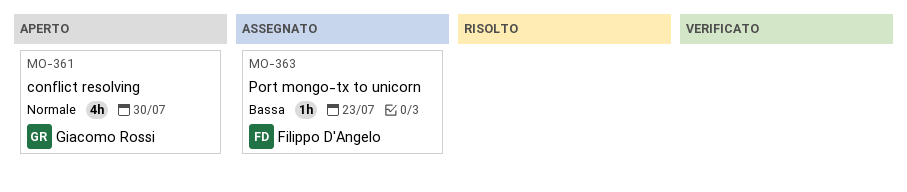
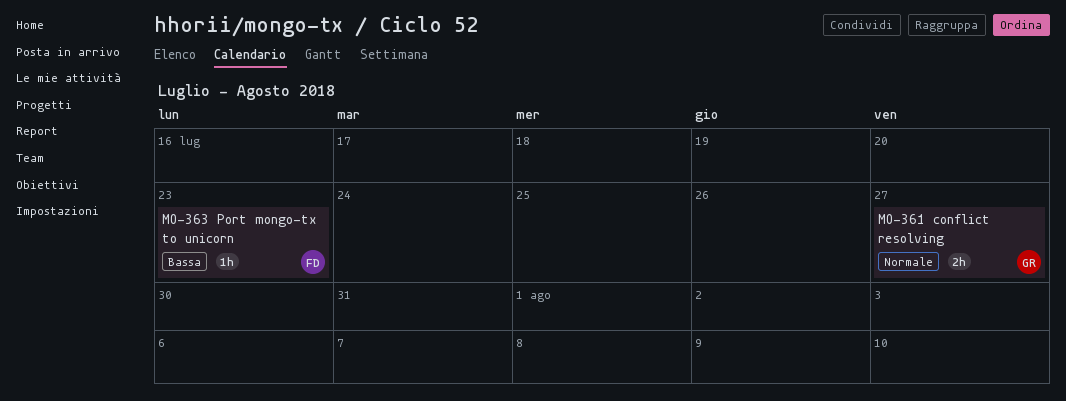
MO-361, estimate: 4h -> 2h
MO-361, due: Jul 30 -> Jul 27

